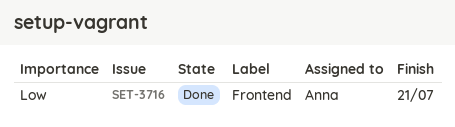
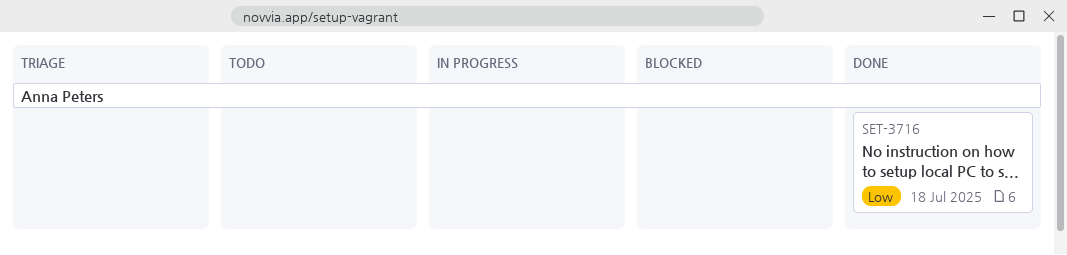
SET-3716, due: Jul 21 -> Jul 18

